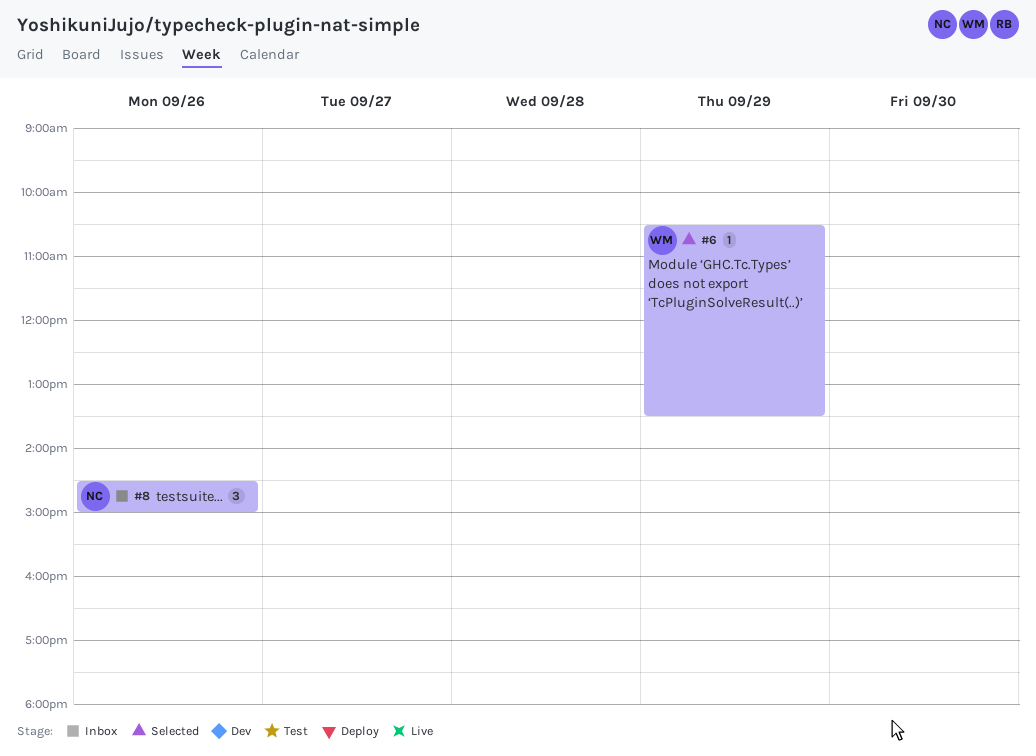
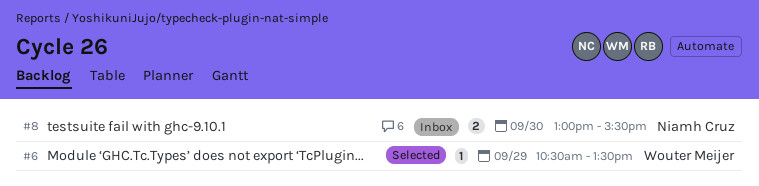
#8, estimate: 3 -> 2
#8, day: Sep 26 -> Sep 30
#8, begins: 14:30 -> 13:00
#8, ends: 15:00 -> 15:30

